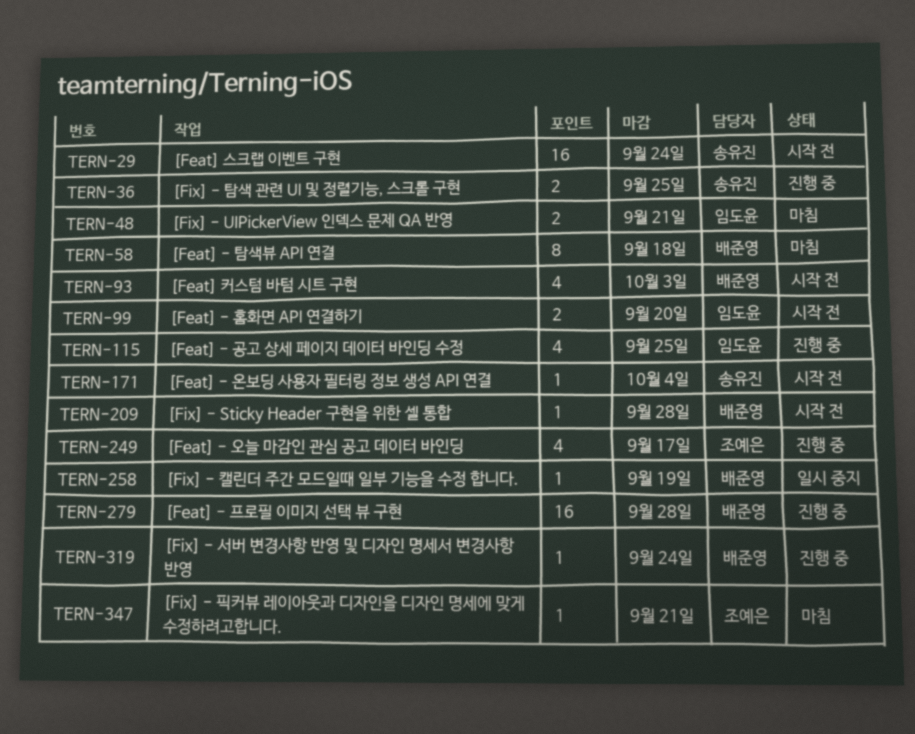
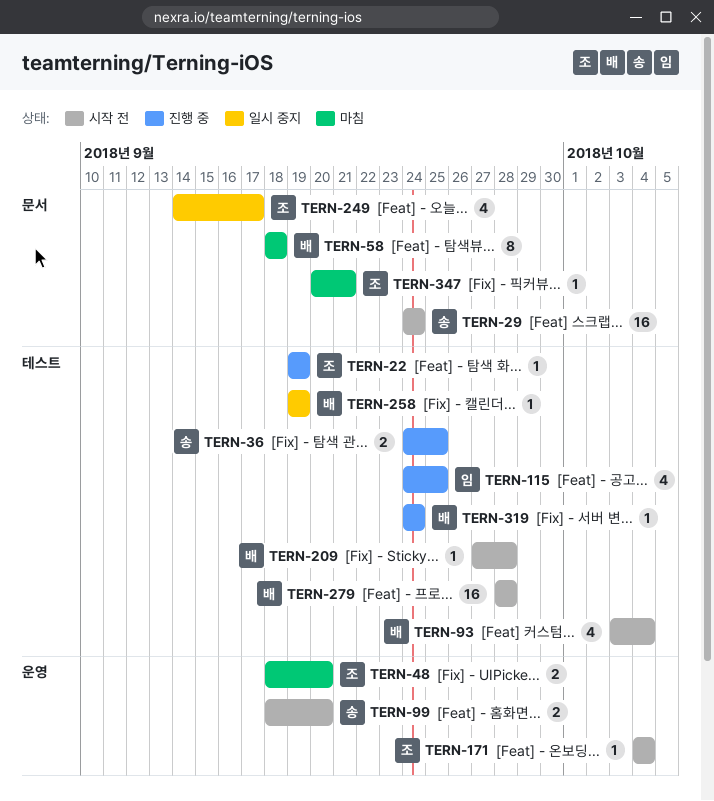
TERN-22: none -> present
TERN-48, owner: 임도윤 -> 조예은
TERN-48, due: Sep 21 -> Sep 20
TERN-93, due: Oct 3 -> Oct 4
TERN-99, owner: 임도윤 -> 송유진
TERN-171, owner: 송유진 -> 조예은
TERN-249, status: 진행 중 -> 일시 중지
TERN-279, status: 진행 중 -> 시작 전

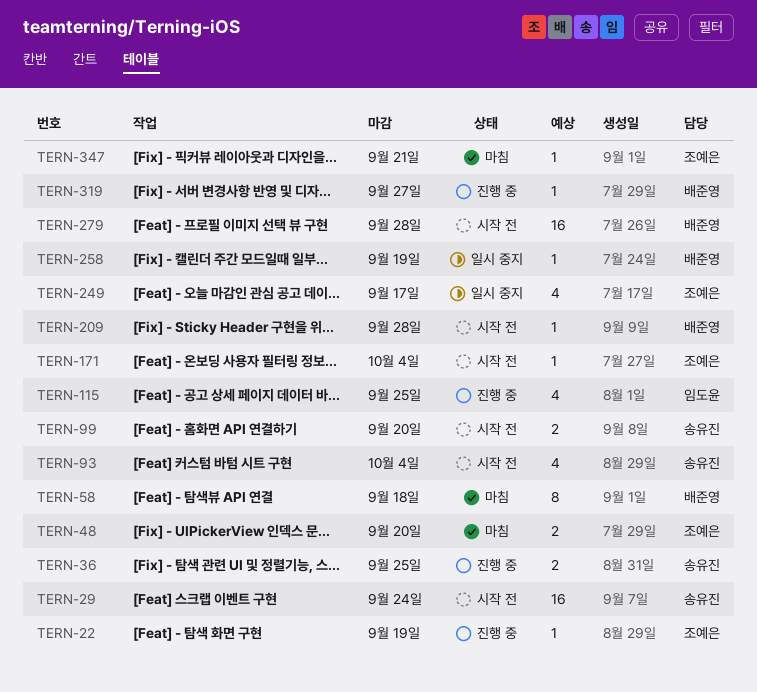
TERN-93, owner: 배준영 -> 송유진
TERN-319, due: Sep 24 -> Sep 27

